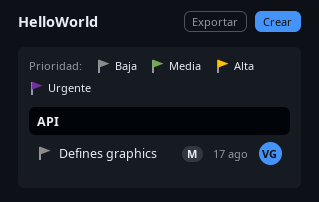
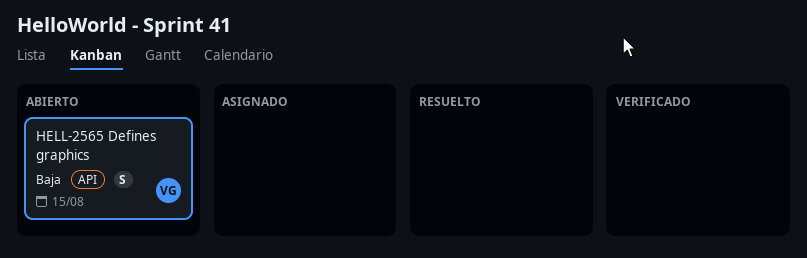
Defines graphics, estimate: M -> S
Defines graphics, due: Aug 17 -> Aug 15

